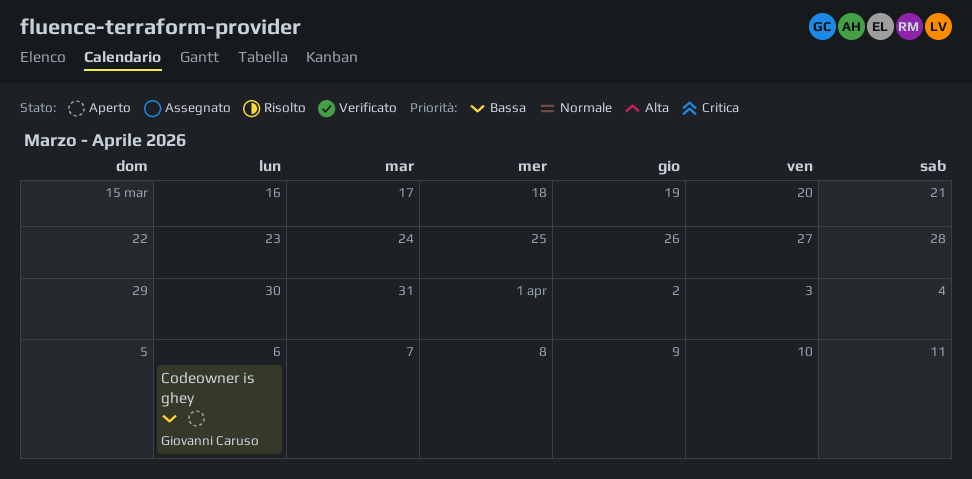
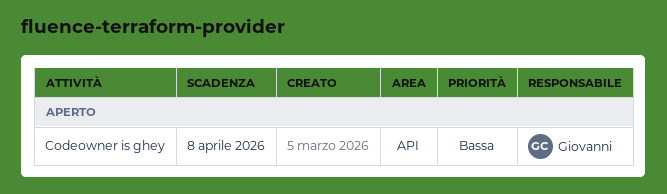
Codeowner is ghey, due: Apr 6 -> Apr 8

